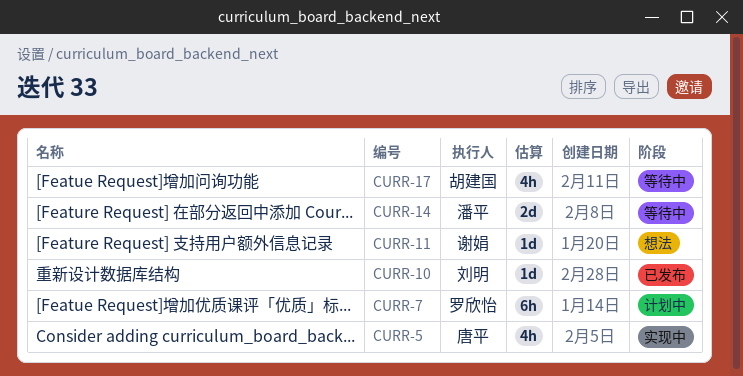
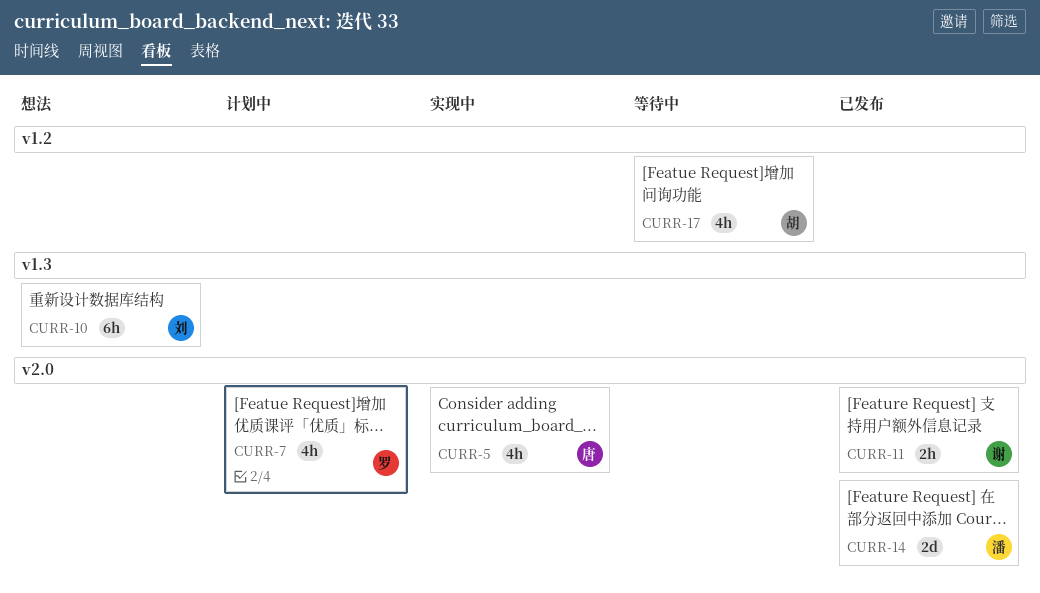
CURR-7, estimate: 6h -> 4h
CURR-10, status: 已发布 -> 想法
CURR-10, estimate: 1d -> 6h
CURR-11, status: 想法 -> 已发布
CURR-11, estimate: 1d -> 2h
CURR-14, status: 等待中 -> 已发布

